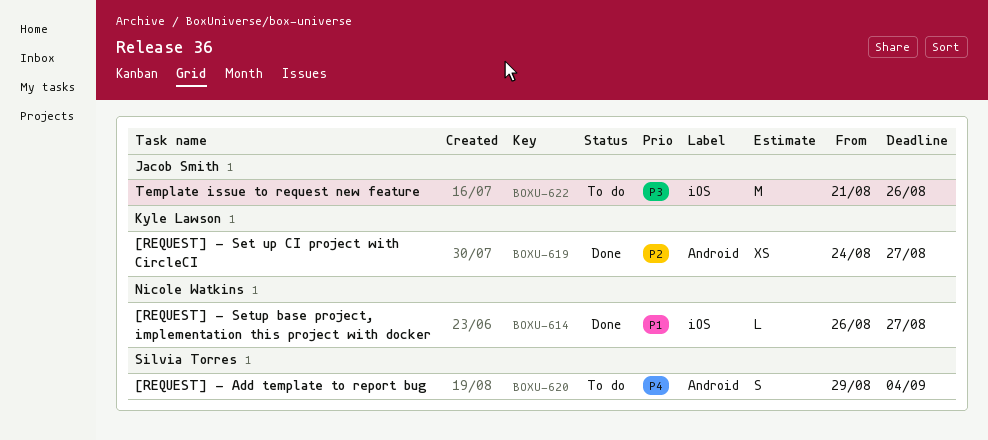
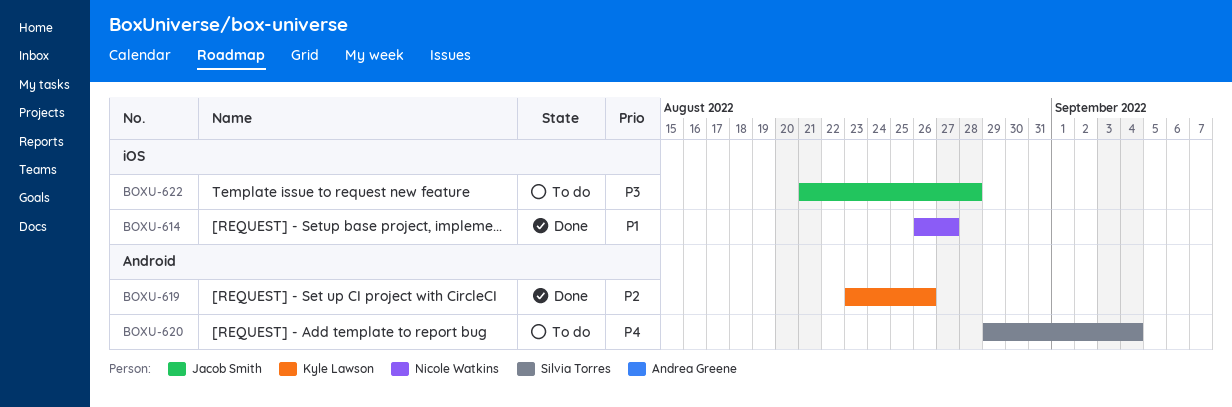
BOXU-619, start: Aug 24 -> Aug 23
BOXU-619, due: Aug 27 -> Aug 26
BOXU-622, due: Aug 26 -> Aug 28

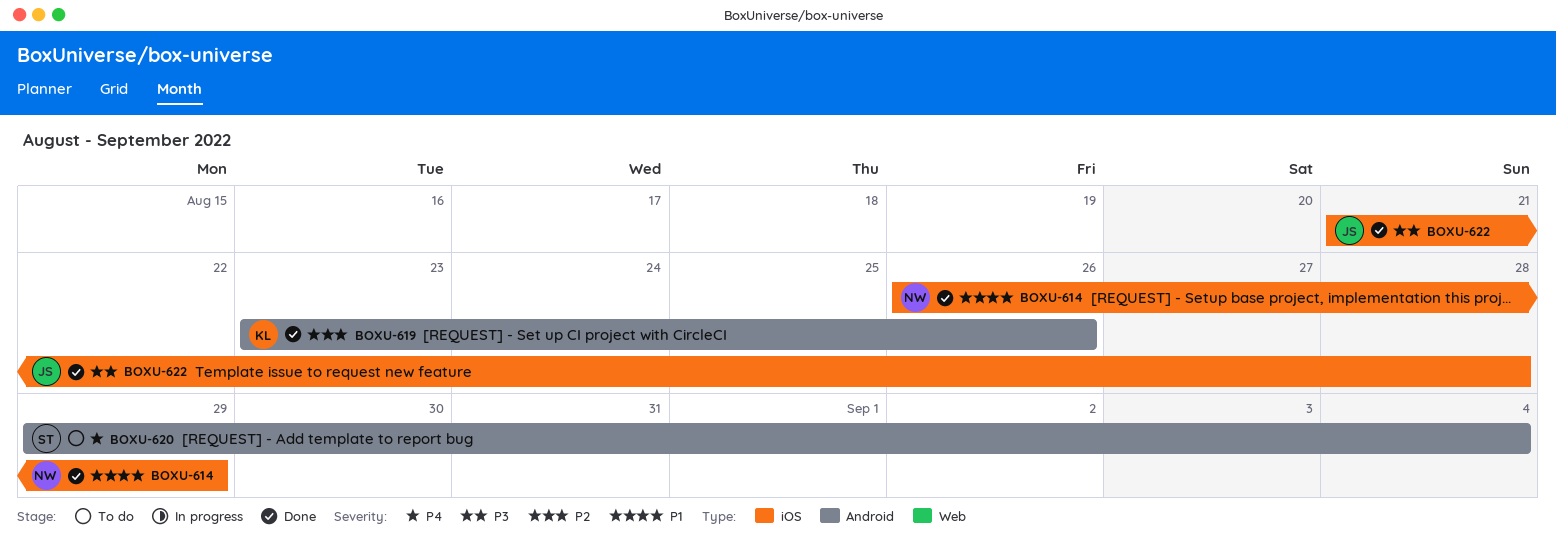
BOXU-614, due: Aug 27 -> Aug 29
BOXU-622, status: To do -> Done

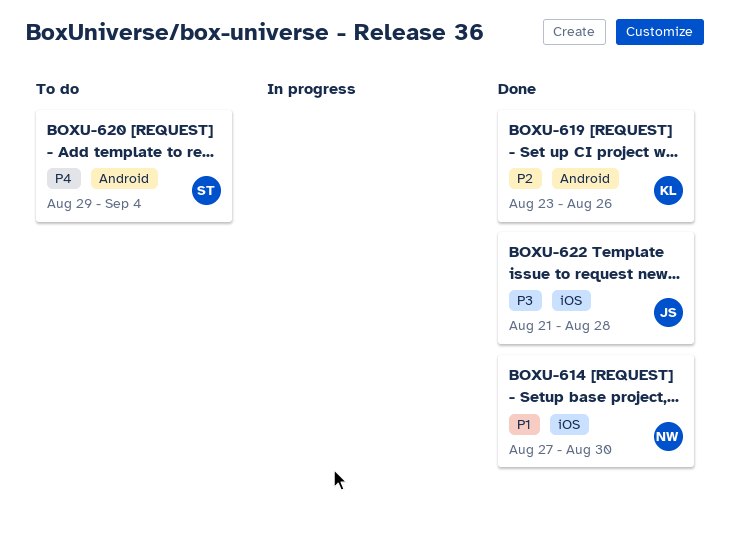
BOXU-614, start: Aug 26 -> Aug 27
BOXU-614, due: Aug 29 -> Aug 30

